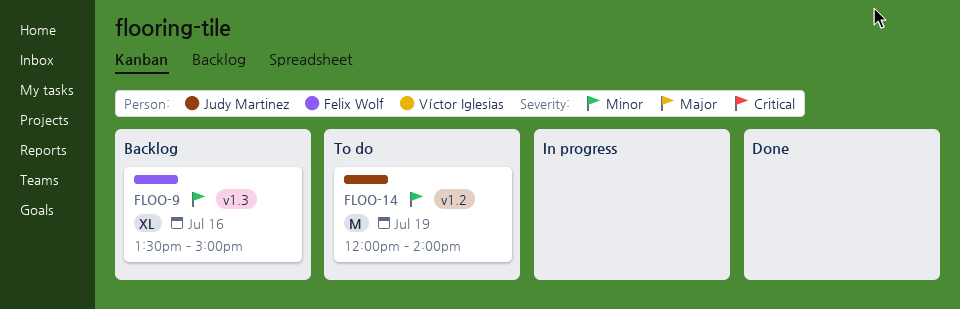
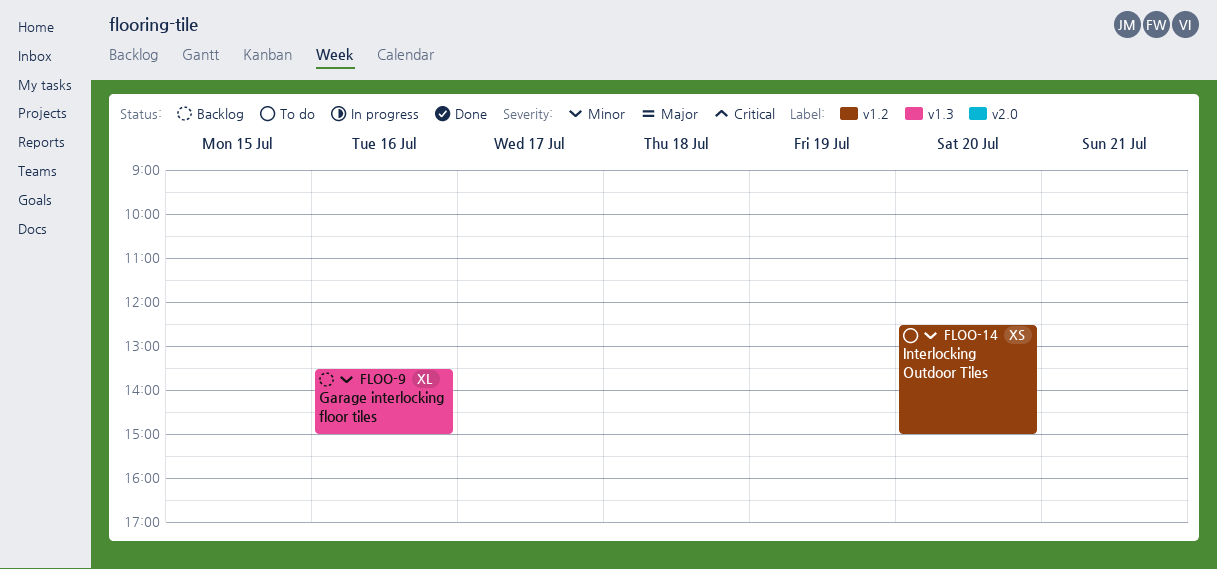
FLOO-14, estimate: M -> XS
FLOO-14, day: Jul 19 -> Jul 20
FLOO-14, begins: 12:00 -> 12:30
FLOO-14, ends: 14:00 -> 15:00

